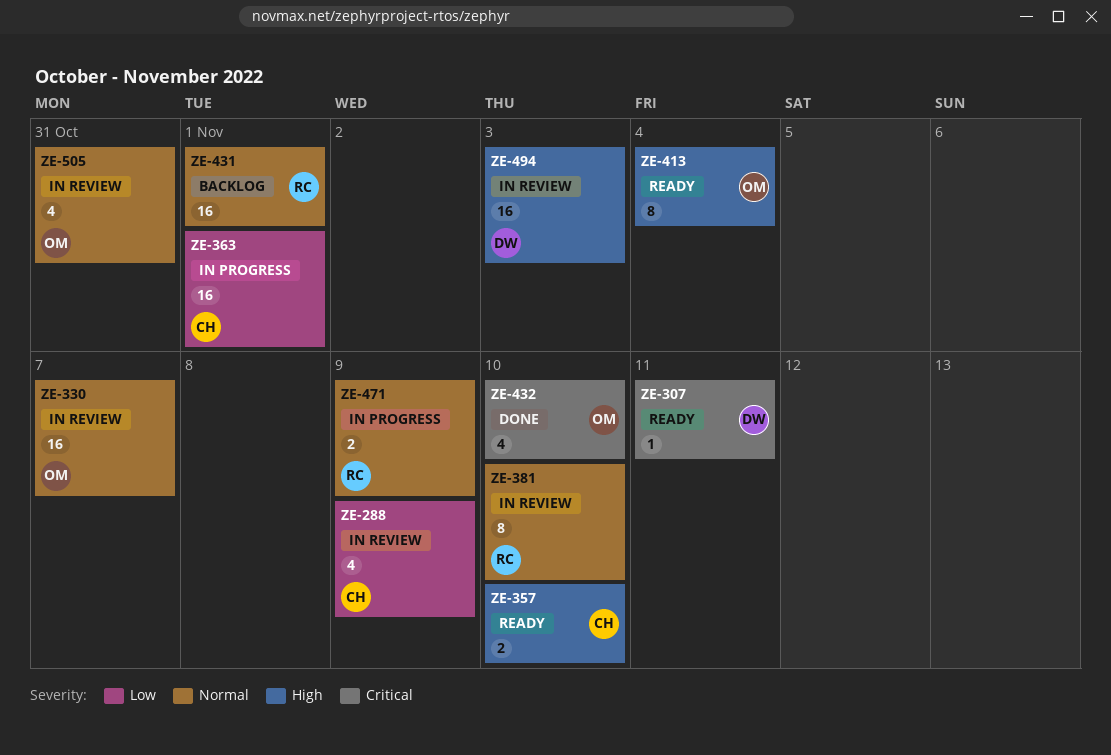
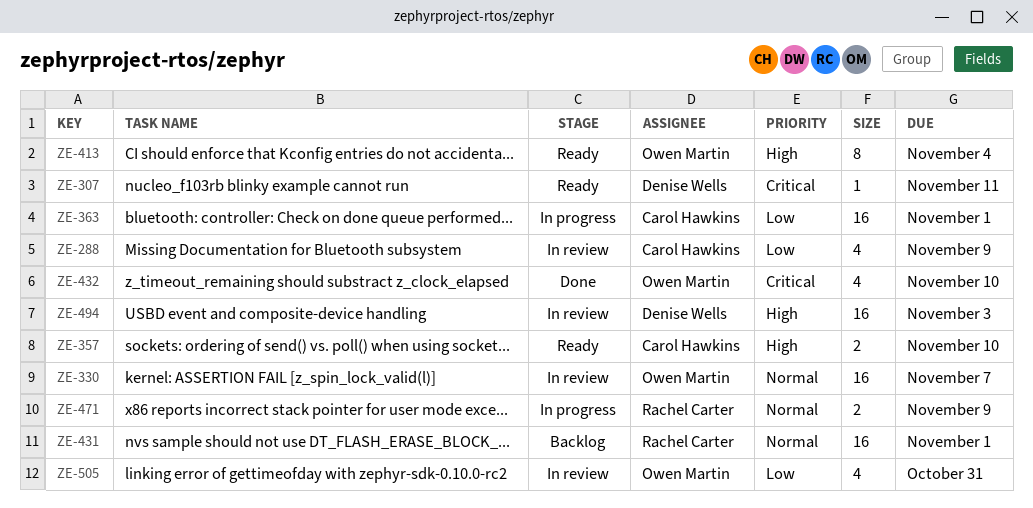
ZE-381: present -> none
ZE-505, priority: Normal -> Low

